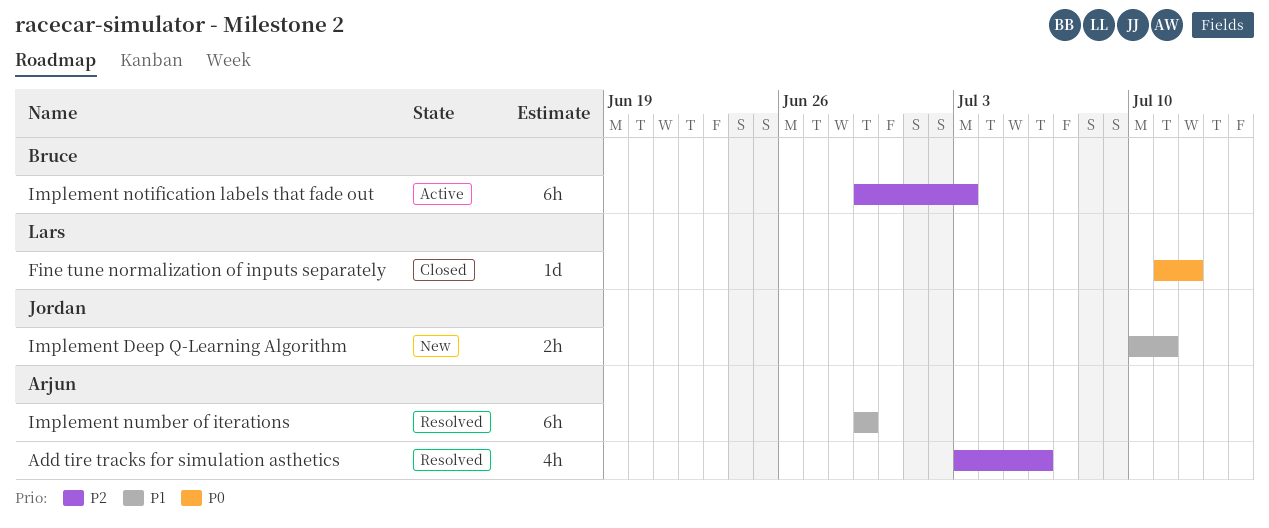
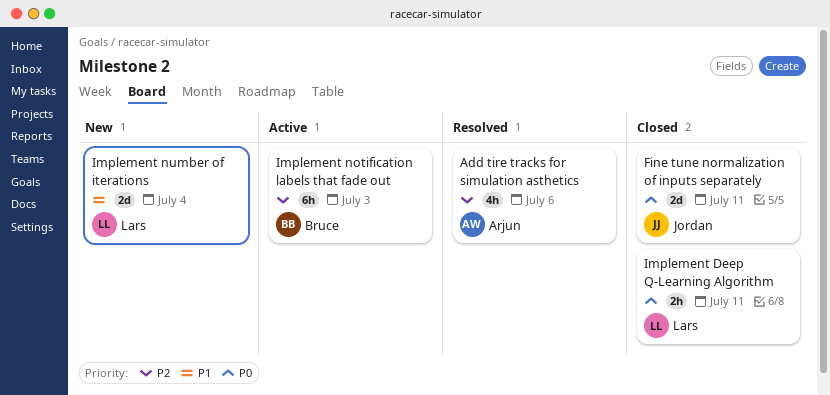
Fine tune normalization of inputs separately, owner: Lars -> Jordan
Fine tune normalization of inputs separately, estimate: 1d -> 2d
Fine tune normalization of inputs separately, due: Jul 12 -> Jul 11
Implement Deep Q-Learning Algorithm, status: New -> Closed
Implement Deep Q-Learning Algorithm, owner: Jordan -> Lars
Implement Deep Q-Learning Algorithm, priority: P1 -> P0
Implement number of iterations, status: Resolved -> New
Implement number of iterations, owner: Arjun -> Lars
Implement number of iterations, estimate: 6h -> 2d
Implement number of iterations, due: Jun 29 -> Jul 4

